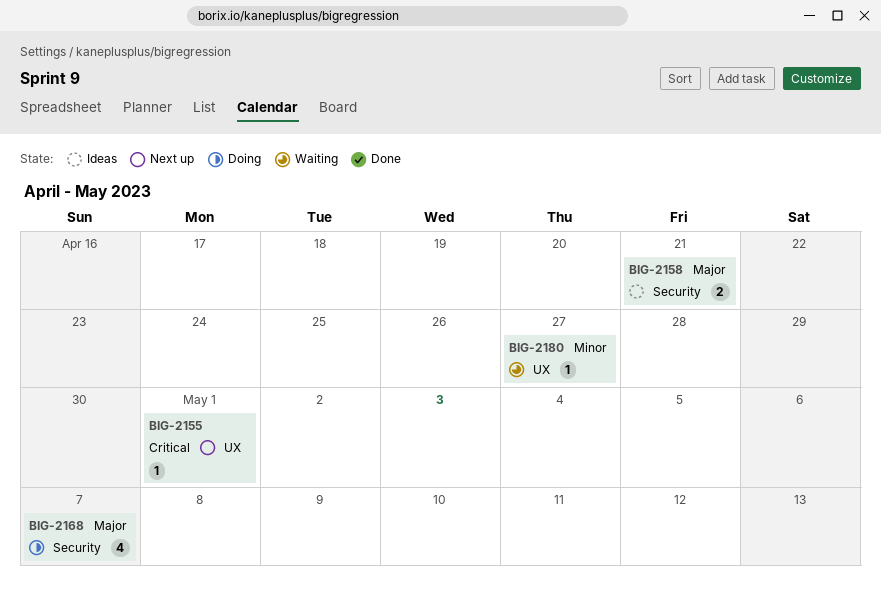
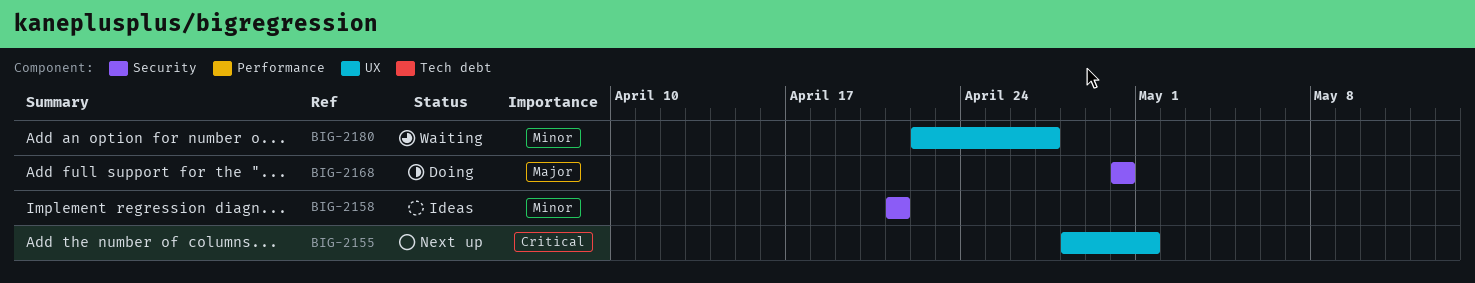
BIG-2158, priority: Major -> Minor
BIG-2168, due: May 7 -> Apr 30

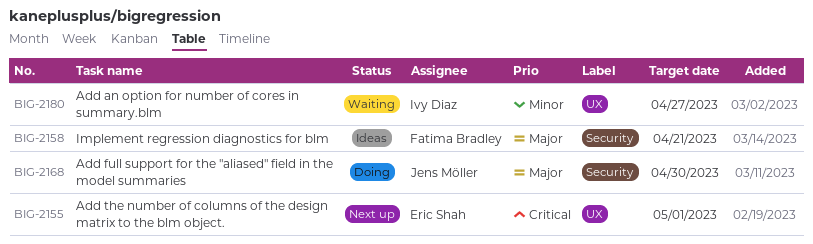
BIG-2158, priority: Minor -> Major

